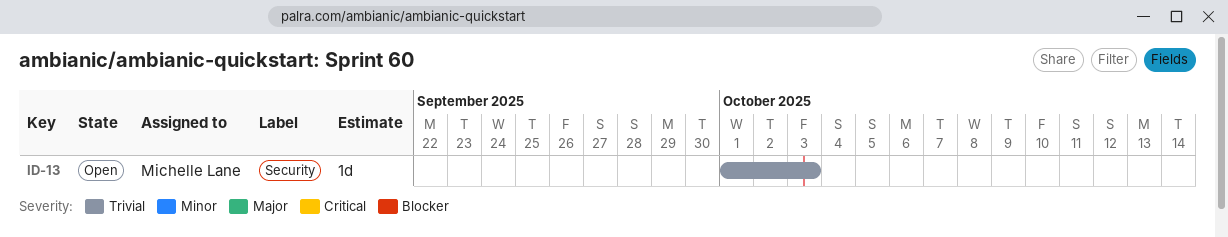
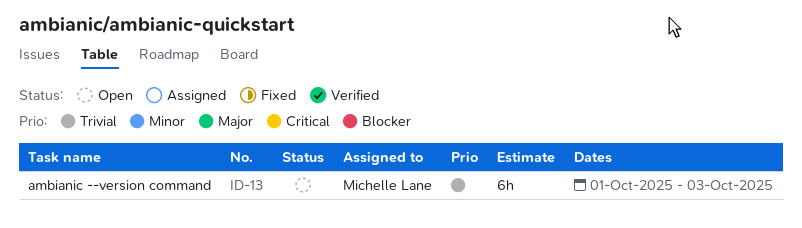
ID-13, estimate: 1d -> 6h

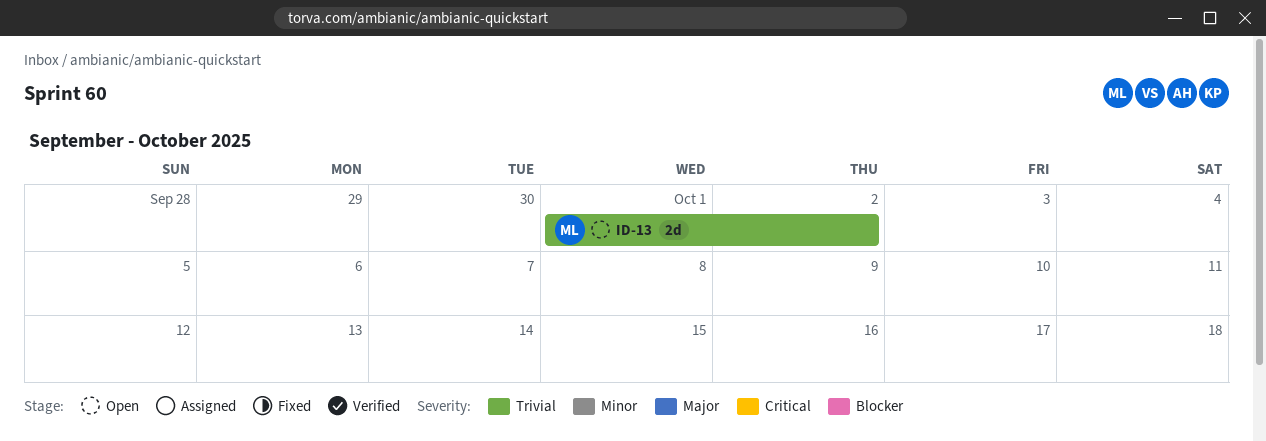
ID-13, estimate: 6h -> 2d
ID-13, due: Oct 3 -> Oct 2

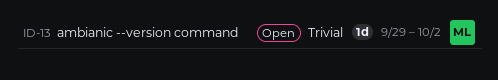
ID-13, estimate: 2d -> 1d
ID-13, start: Oct 1 -> Sep 29

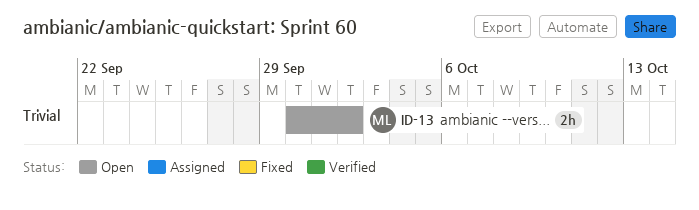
ID-13, estimate: 1d -> 2h
ID-13, start: Sep 29 -> Sep 30

